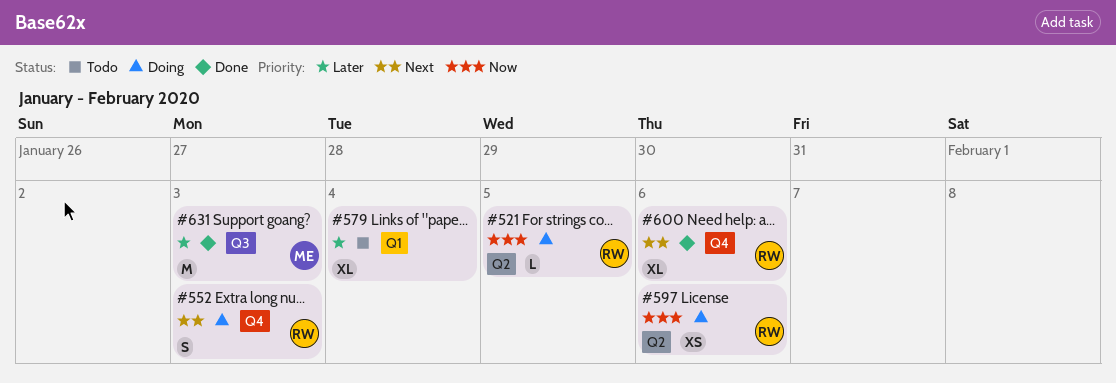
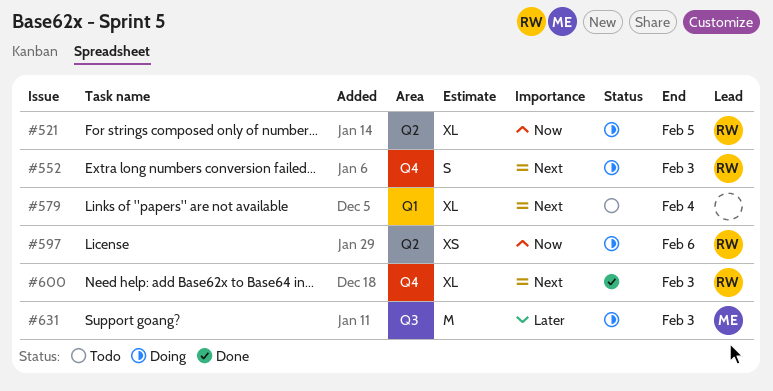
#521, estimate: L -> XL
#579, priority: Later -> Next
#600, due: Feb 6 -> Feb 3
#631, status: Done -> Doing

